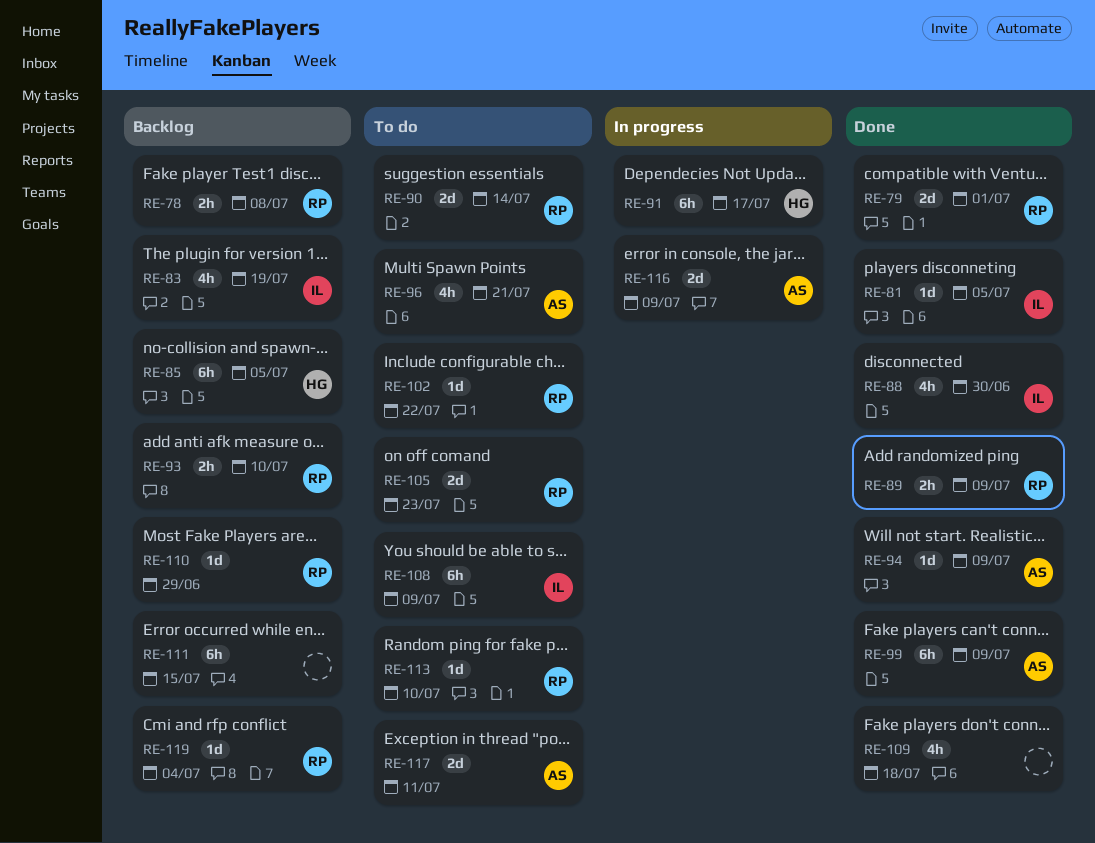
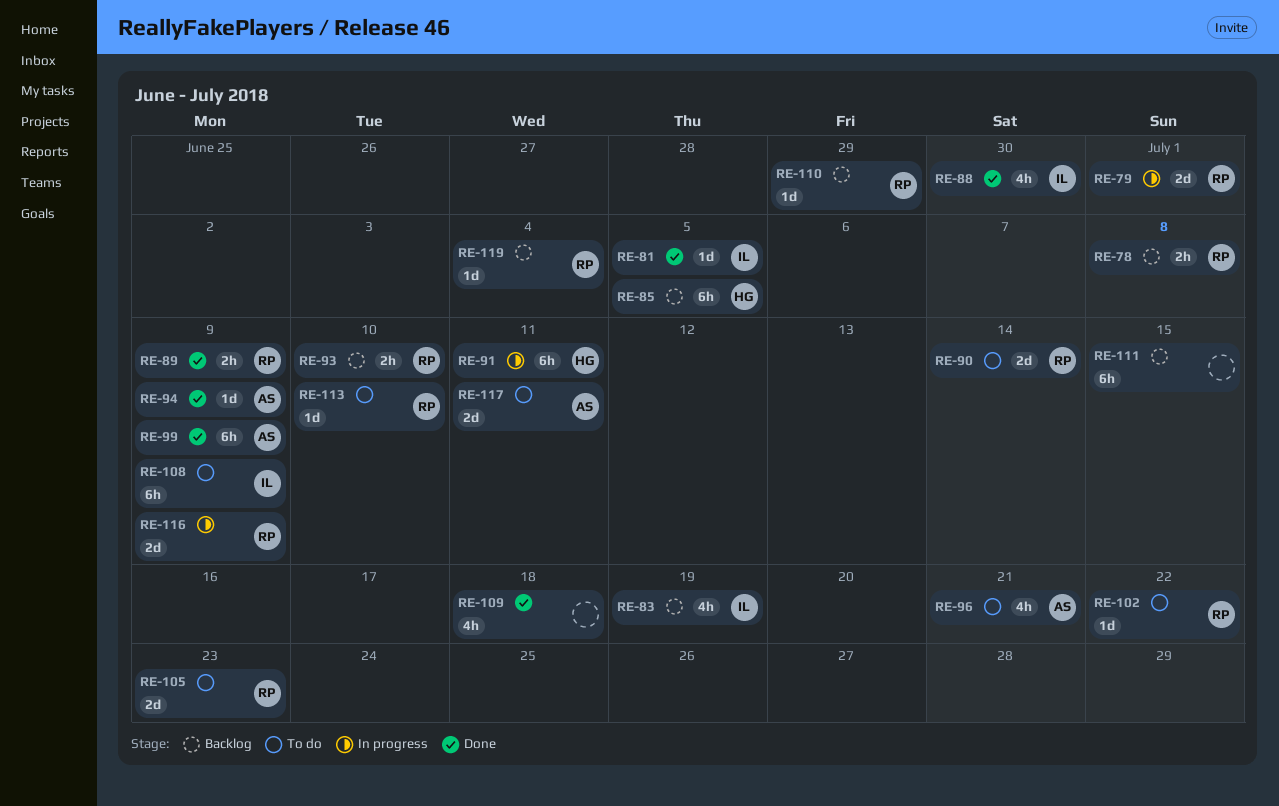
RE-79, status: Done -> In progress
RE-91, due: Jul 17 -> Jul 11
RE-116, owner: AS -> RP

